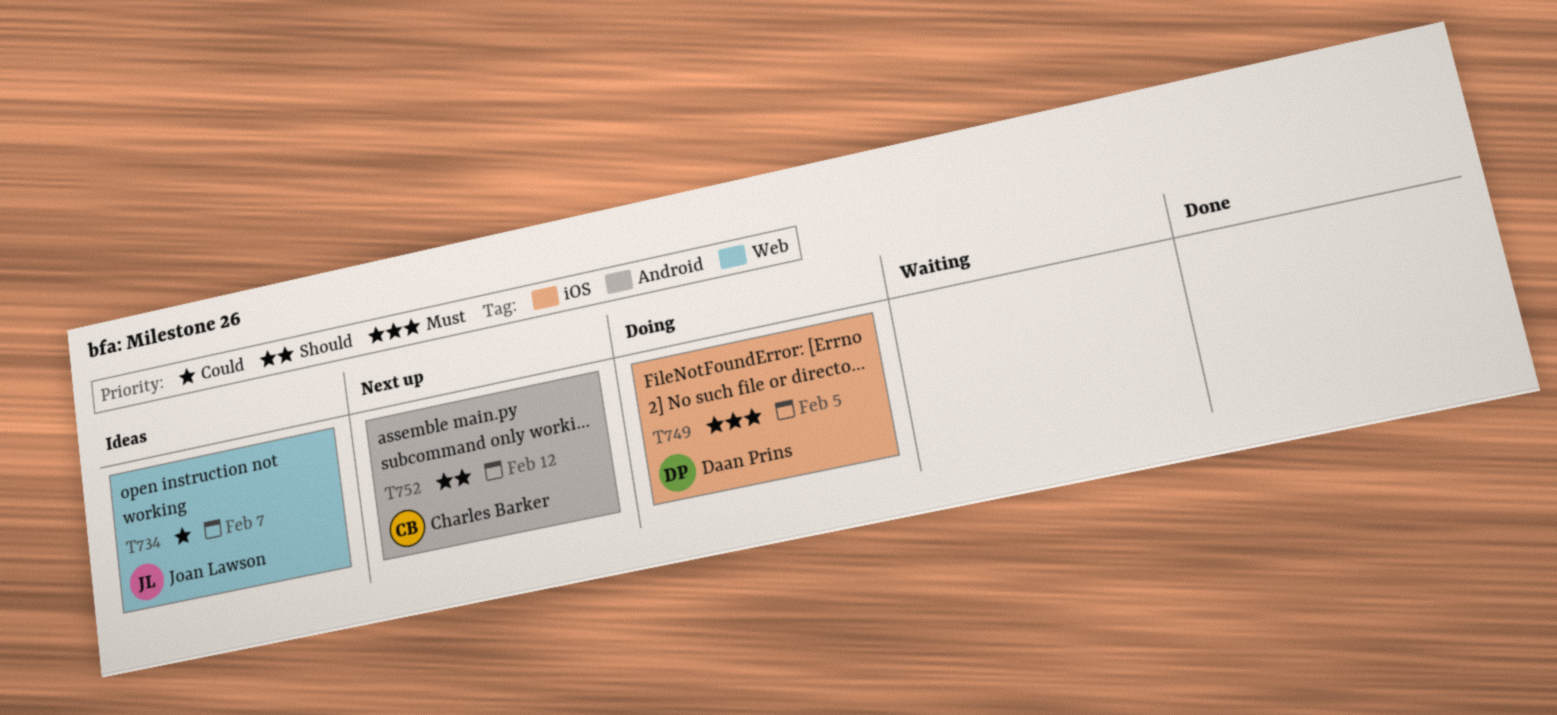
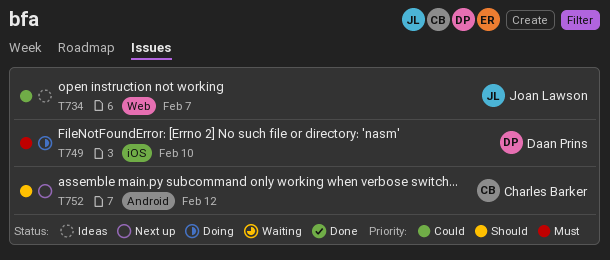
T749, due: Feb 5 -> Feb 10

